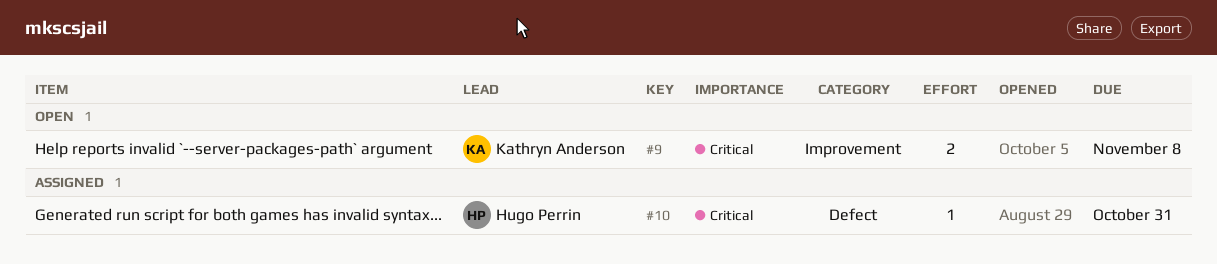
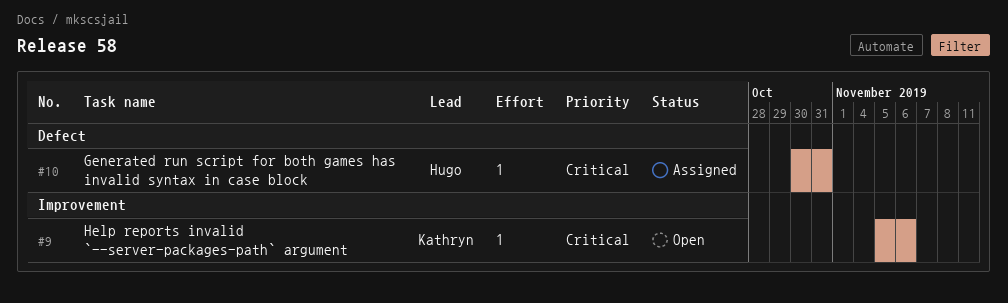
#9, estimate: 2 -> 1
#9, due: Nov 8 -> Nov 6

